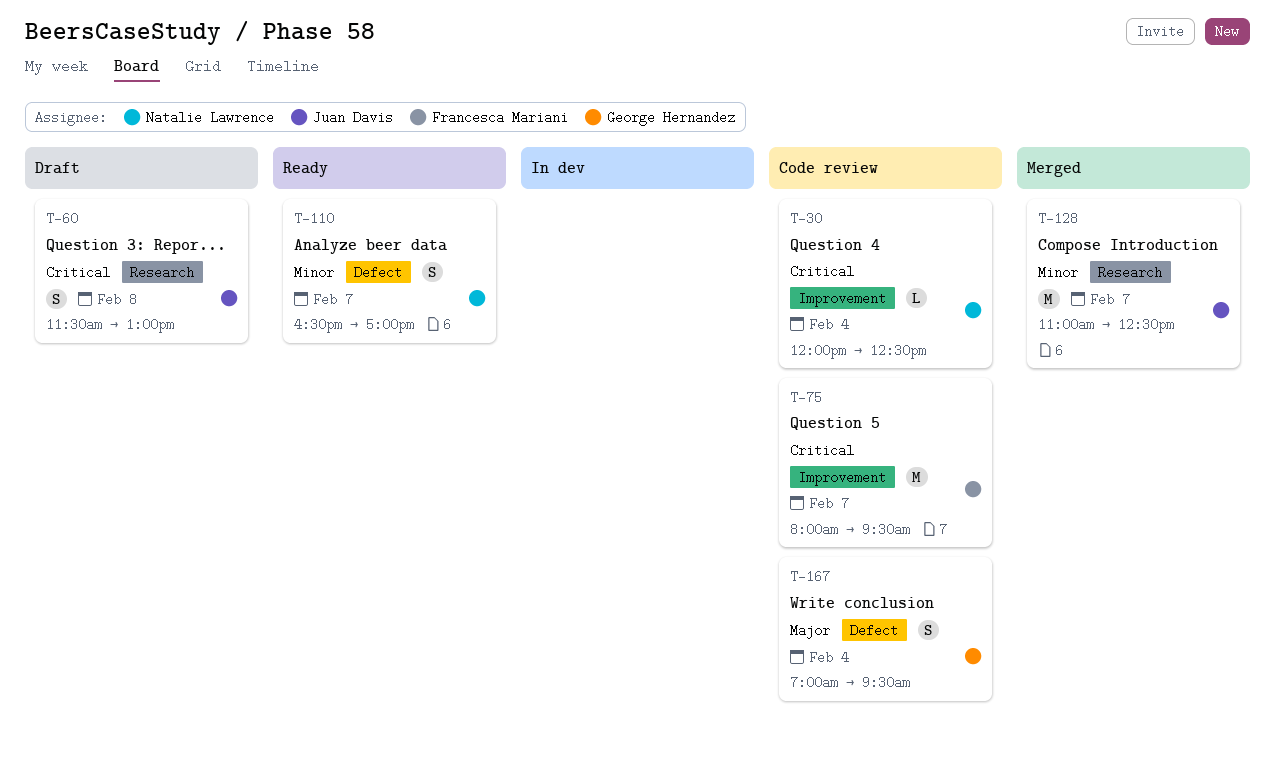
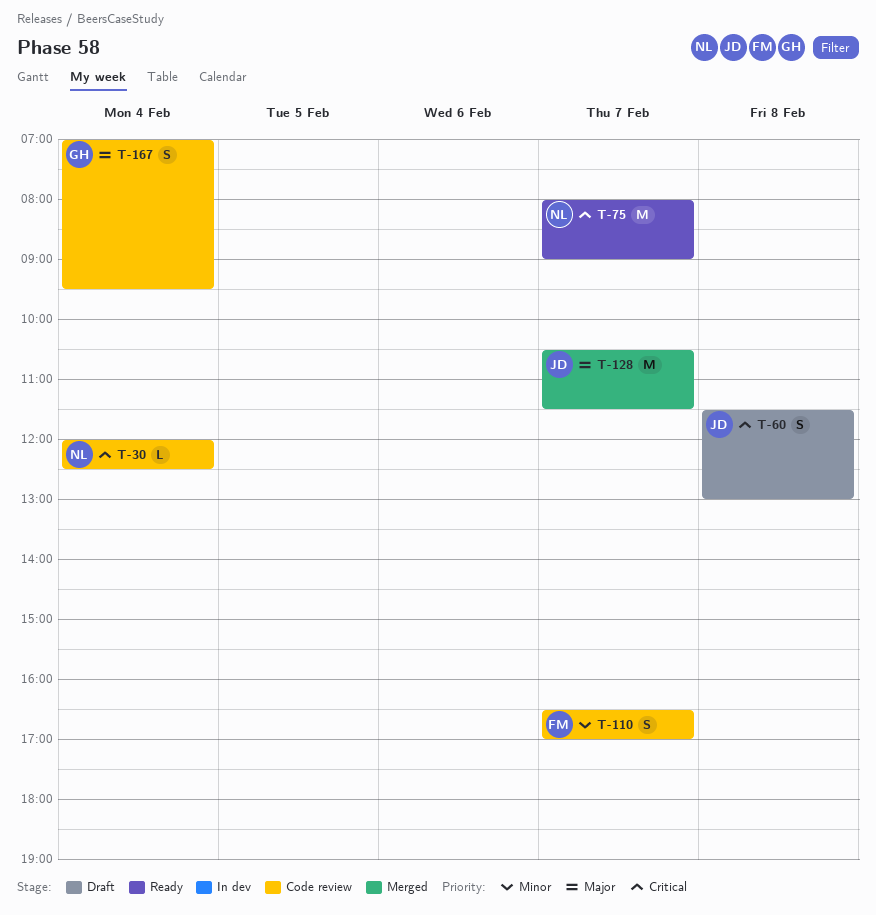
T-75, status: Code review -> Ready
T-75, owner: Francesca Mariani -> Natalie Lawrence
T-75, ends: 09:30 -> 09:00
T-110, status: Ready -> Code review
T-110, owner: Natalie Lawrence -> Francesca Mariani
T-128, priority: Minor -> Major
T-128, begins: 11:00 -> 10:30
T-128, ends: 12:30 -> 11:30

